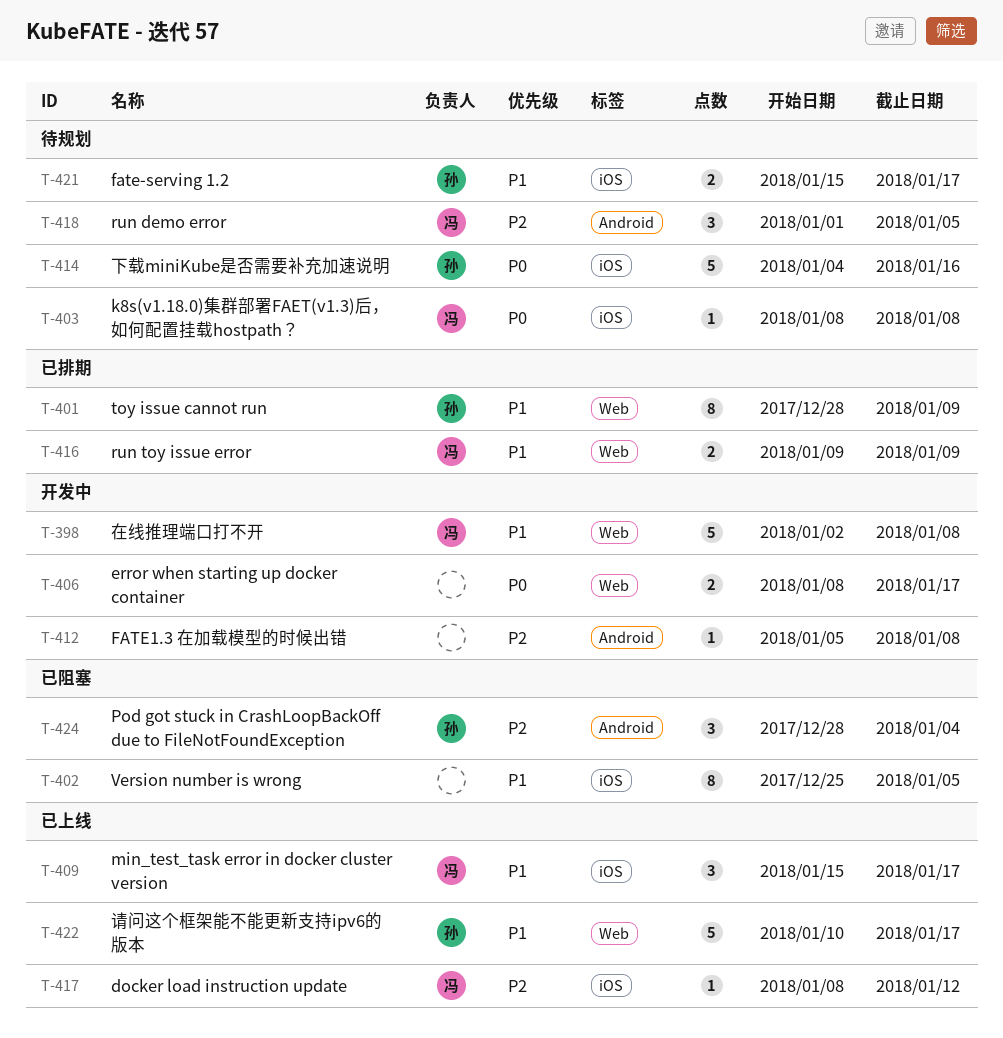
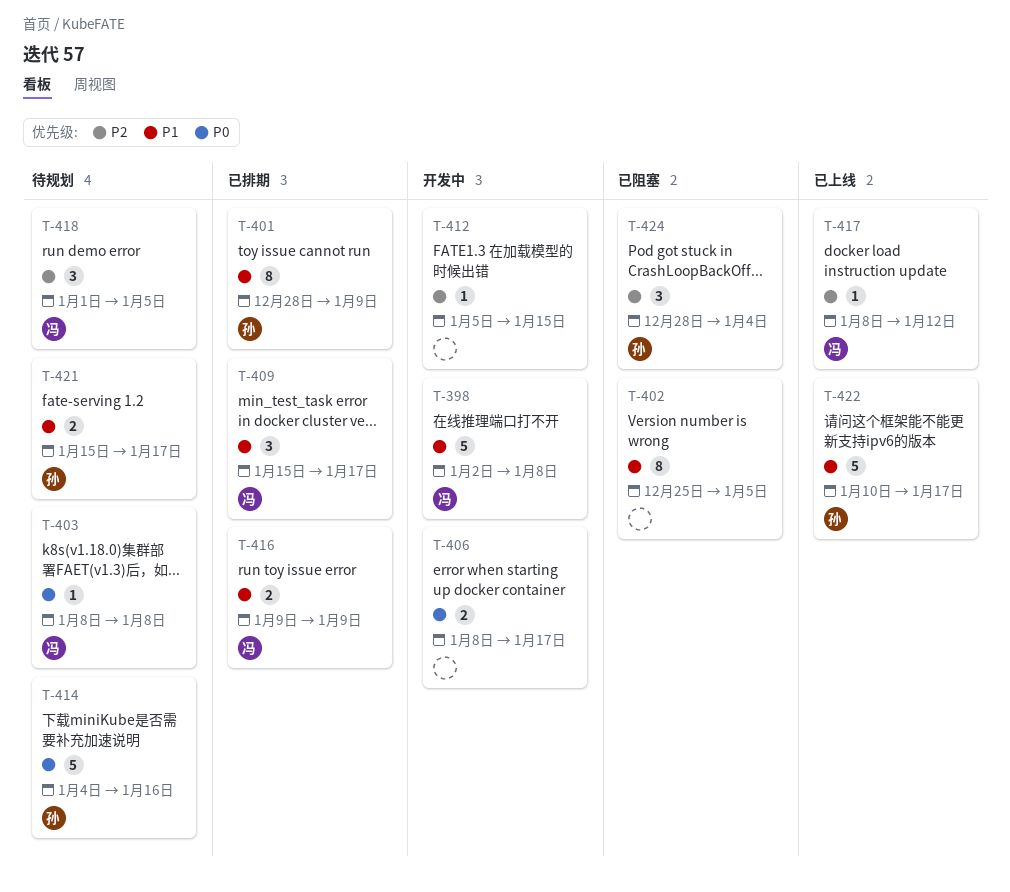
T-409, status: 已上线 -> 已排期
T-412, due: Jan 8 -> Jan 15

